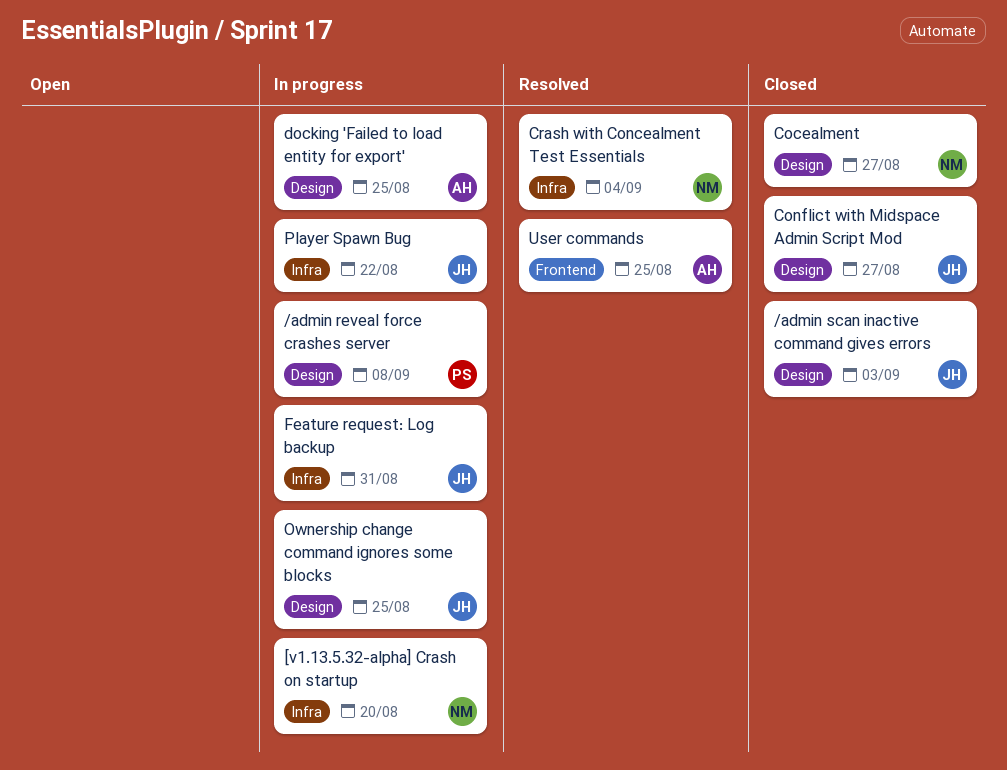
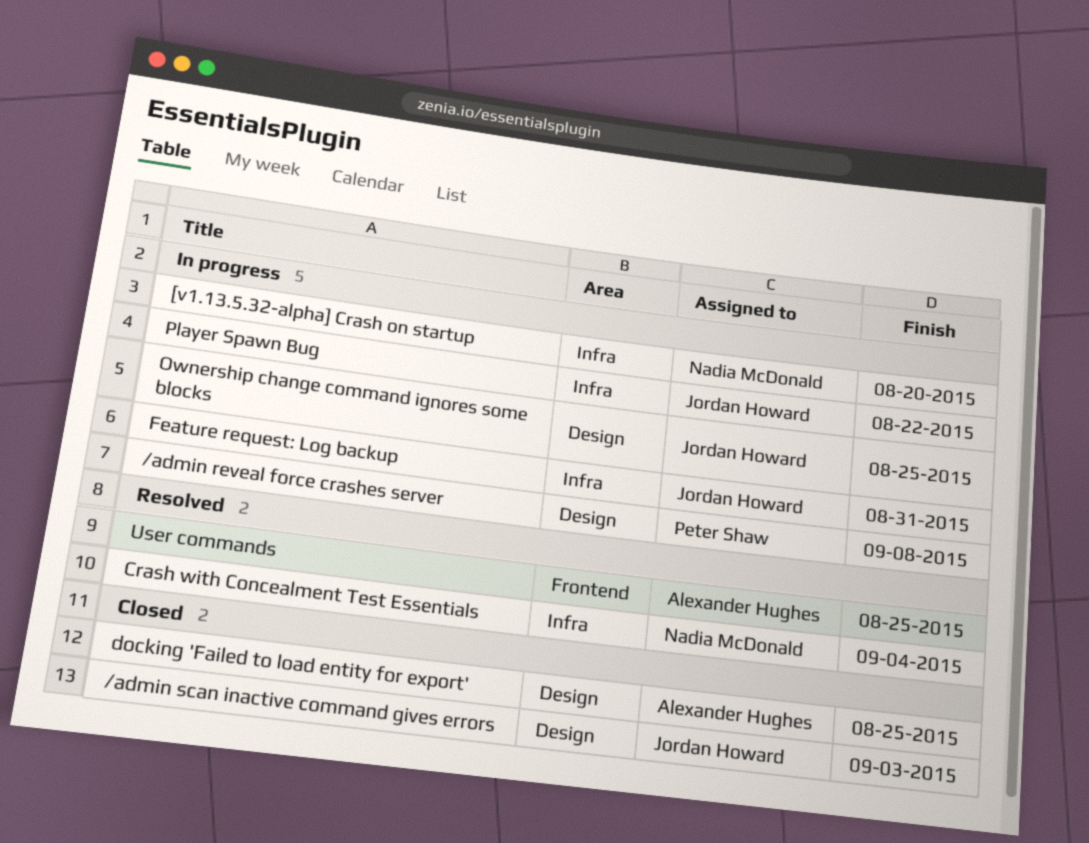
Cocealment: present -> none
Conflict with Midspace Admin Script Mod: present -> none
docking 'Failed to load entity for export', status: In progress -> Closed

